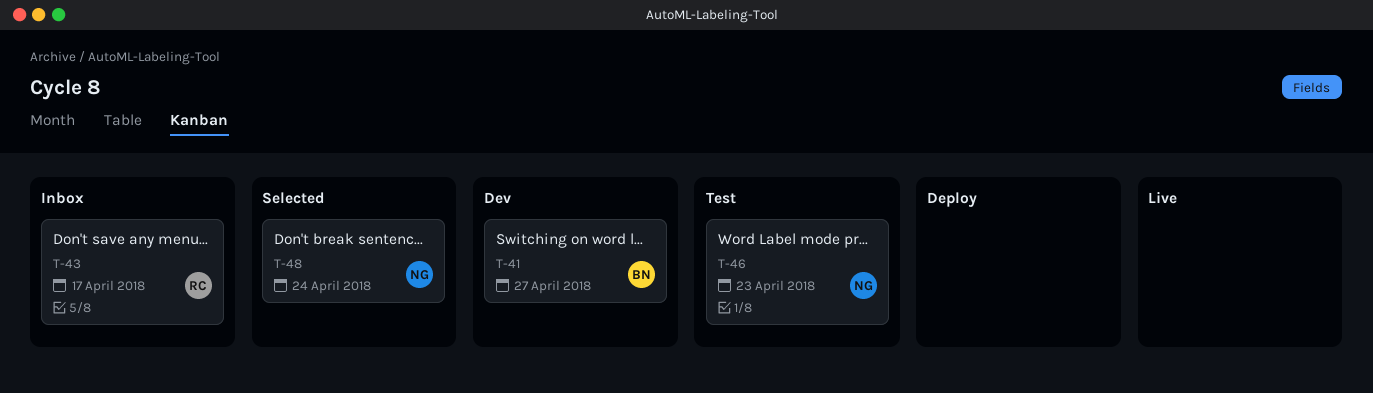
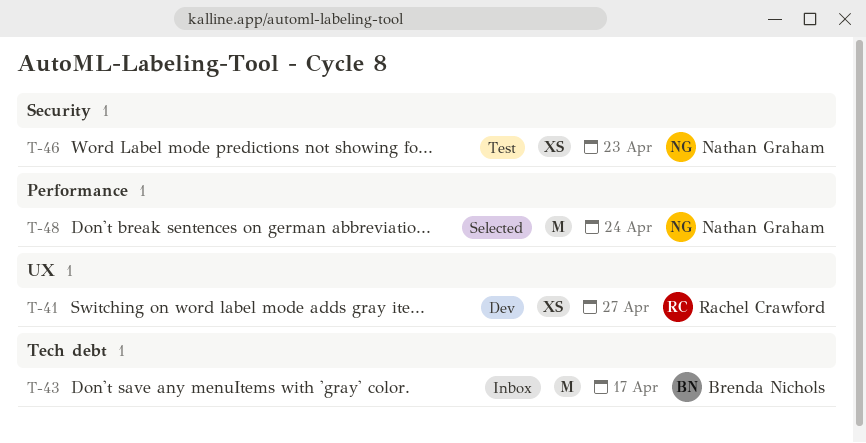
T-41, owner: Brenda Nichols -> Rachel Crawford
T-43, owner: Rachel Crawford -> Brenda Nichols

